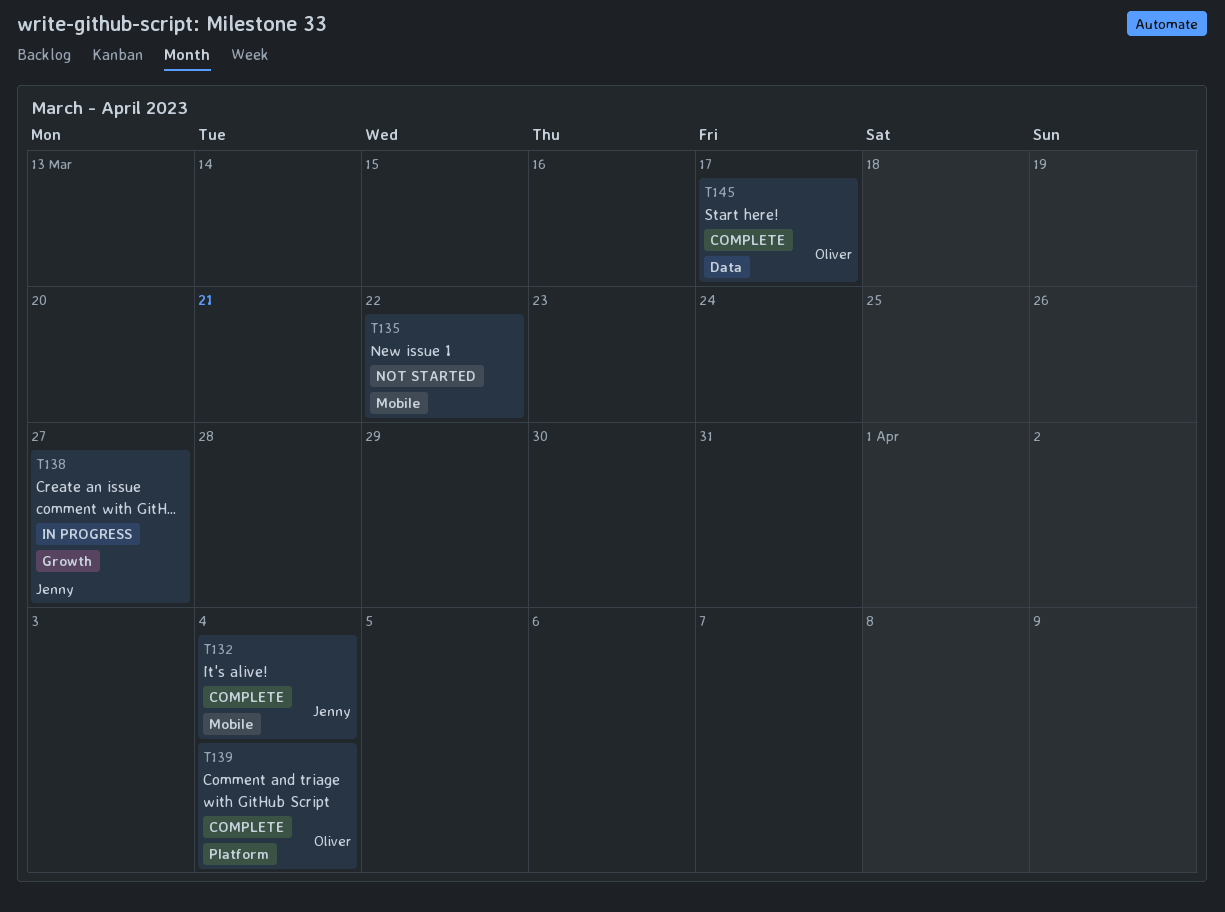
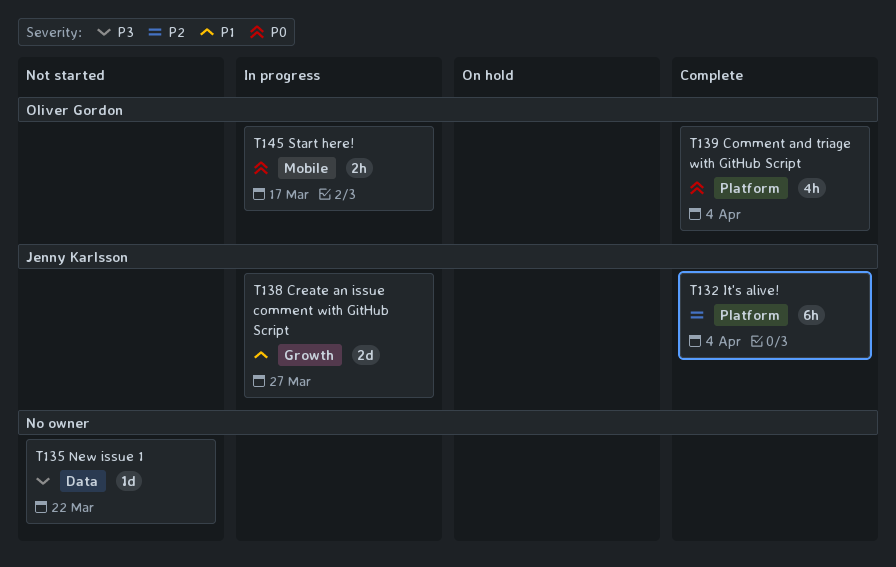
T132, label: Mobile -> Platform
T135, label: Mobile -> Data
T145, status: Complete -> In progress
T145, label: Data -> Mobile

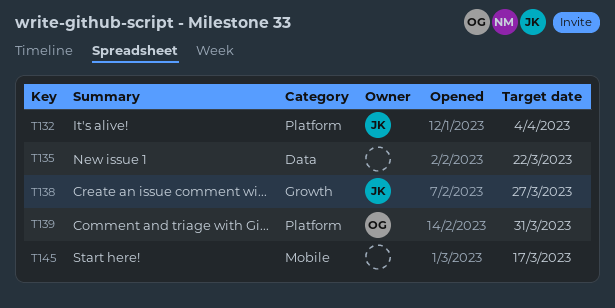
T139, due: Apr 4 -> Mar 31
T145, owner: Oliver Gordon -> none

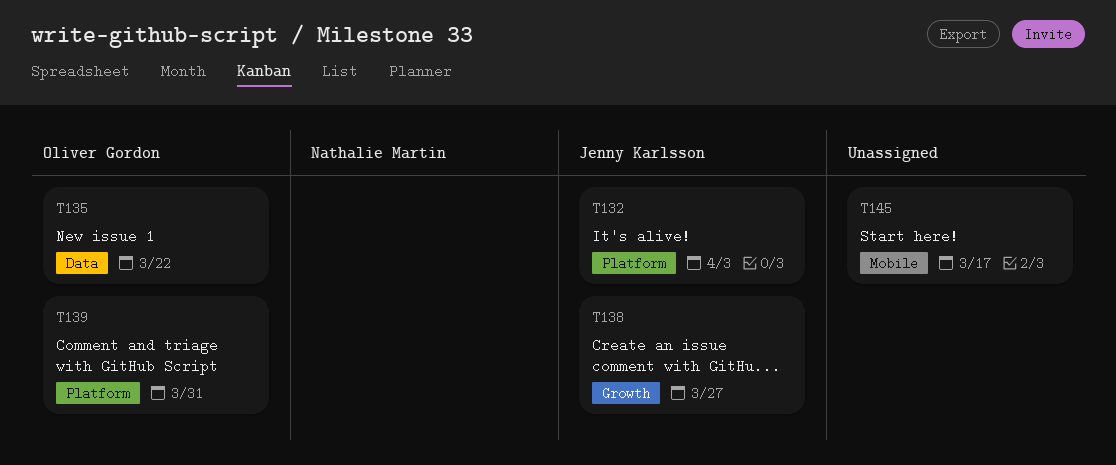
T132, due: Apr 4 -> Apr 3
T135, owner: none -> Oliver Gordon

